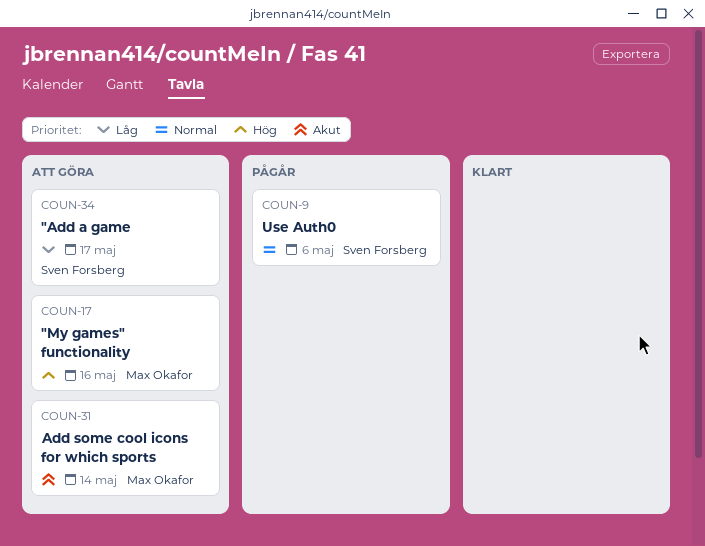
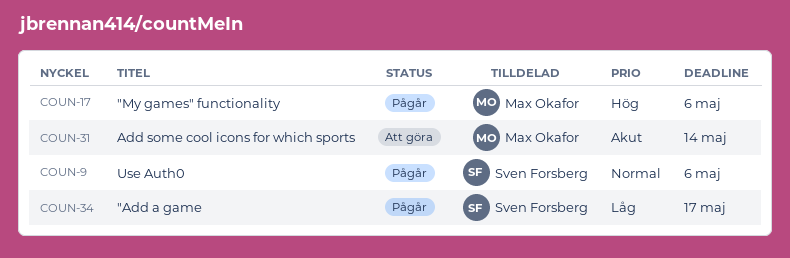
COUN-17, status: Att göra -> Pågår
COUN-17, due: May 16 -> May 6
COUN-34, status: Att göra -> Pågår

